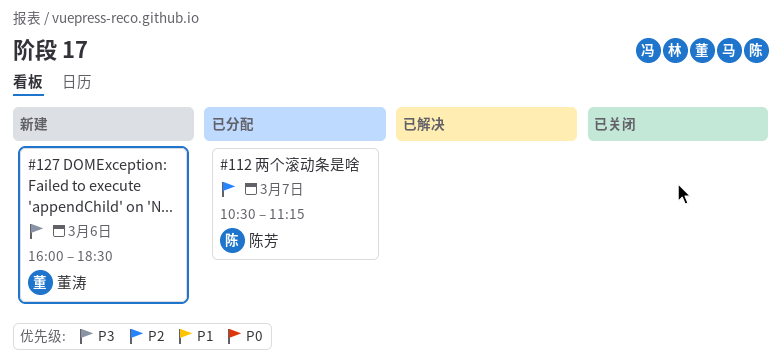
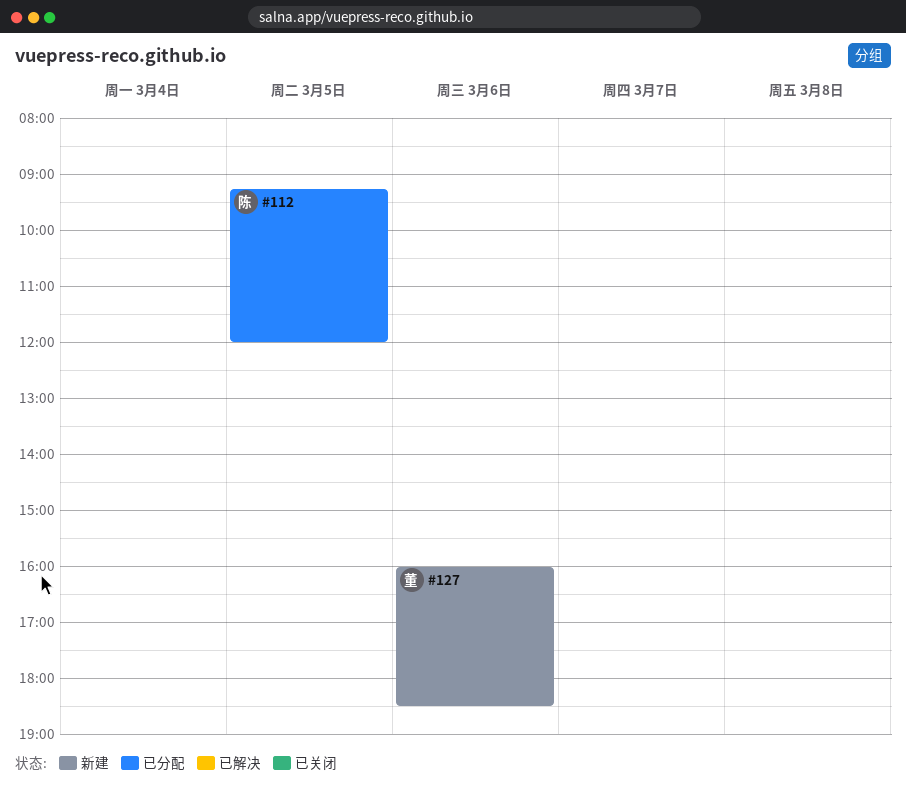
#112, day: Mar 7 -> Mar 5
#112, begins: 10:30 -> 09:15
#112, ends: 11:15 -> 12:00

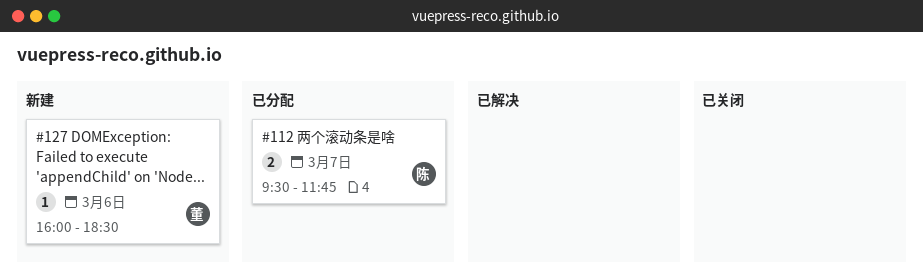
#112, day: Mar 5 -> Mar 7
#112, begins: 09:15 -> 09:30
#112, ends: 12:00 -> 11:45

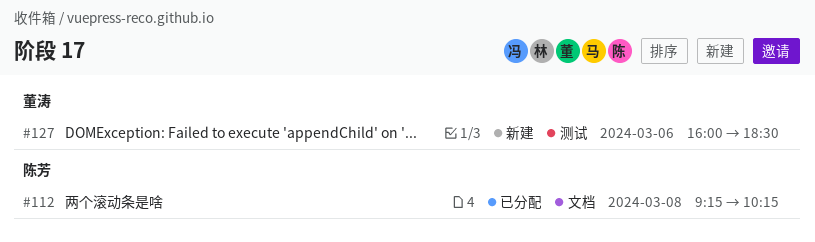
#112, day: Mar 7 -> Mar 8
#112, begins: 09:30 -> 09:15
#112, ends: 11:45 -> 10:15

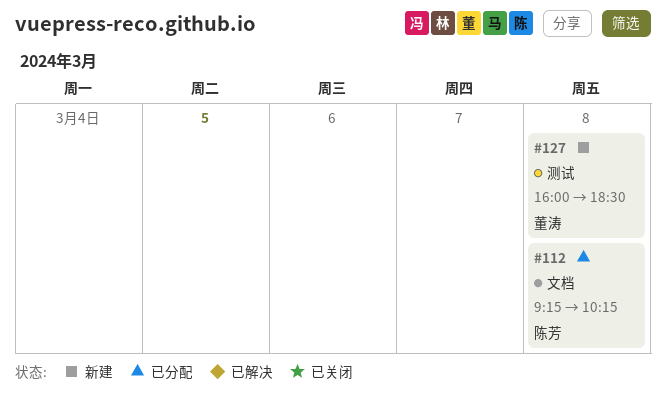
#127, day: Mar 6 -> Mar 8

